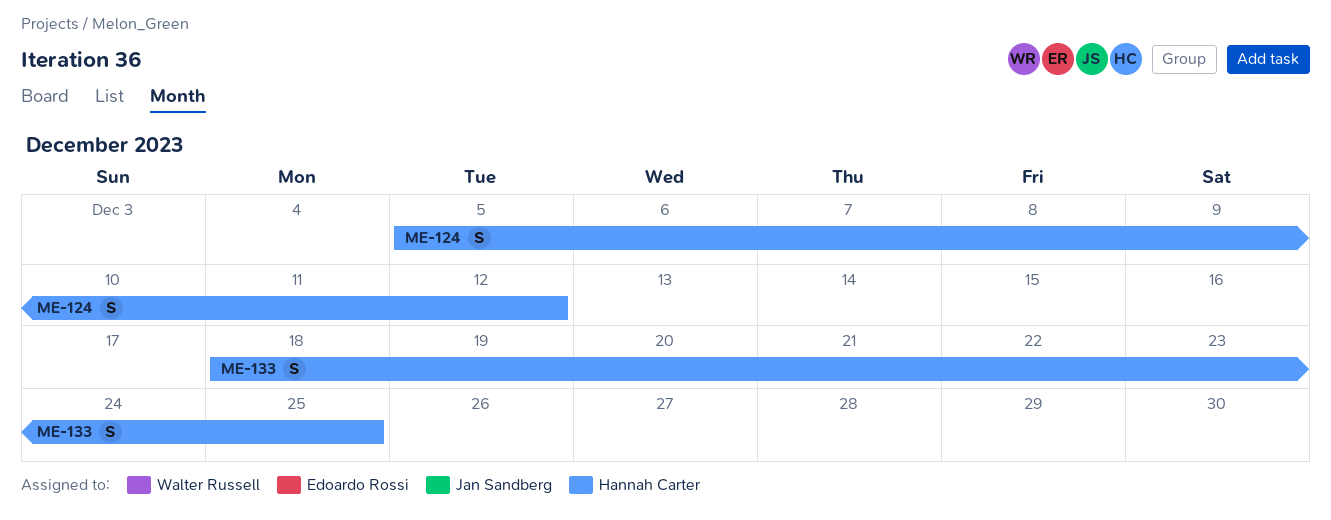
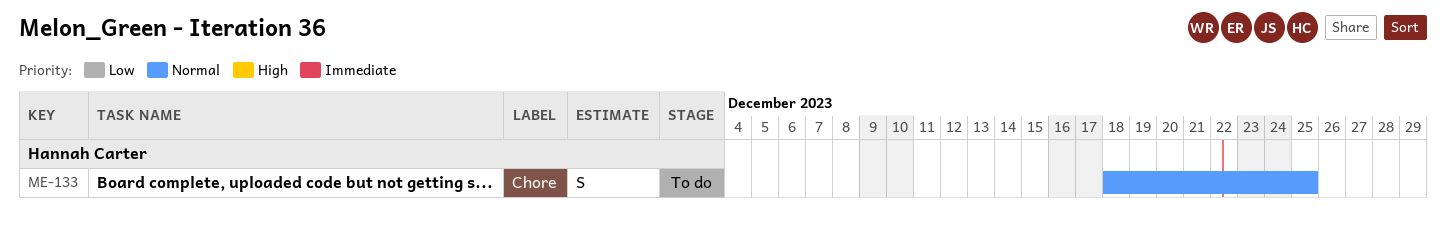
ME-124: present -> none

